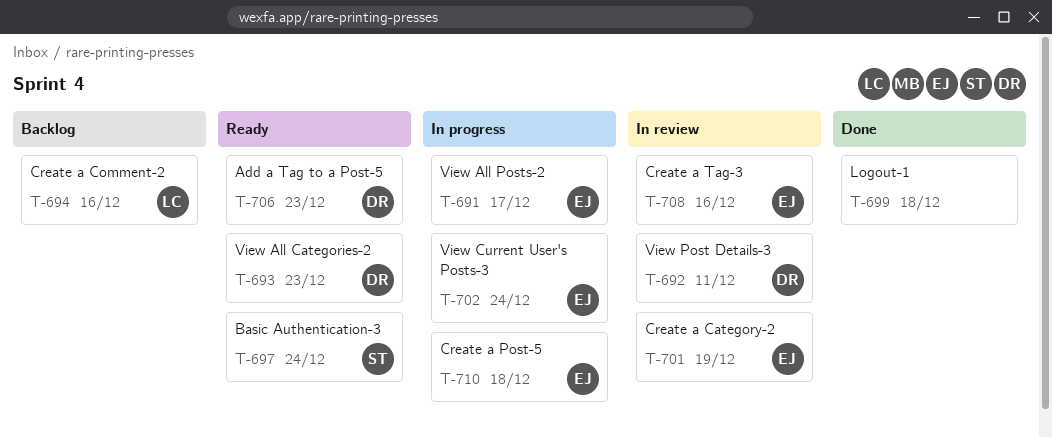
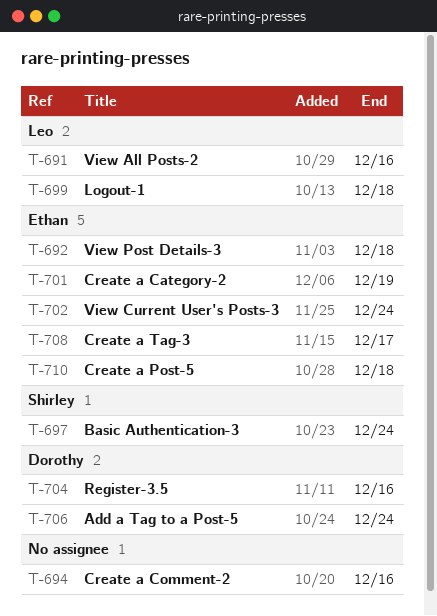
T-691, owner: Ethan -> Leo
T-691, due: Dec 17 -> Dec 16
T-692, owner: Dorothy -> Ethan
T-692, due: Dec 11 -> Dec 18
T-693: present -> none
T-694, owner: Leo -> none
T-699, owner: none -> Leo
T-704: none -> present
T-706, due: Dec 23 -> Dec 24
T-708, due: Dec 16 -> Dec 17

